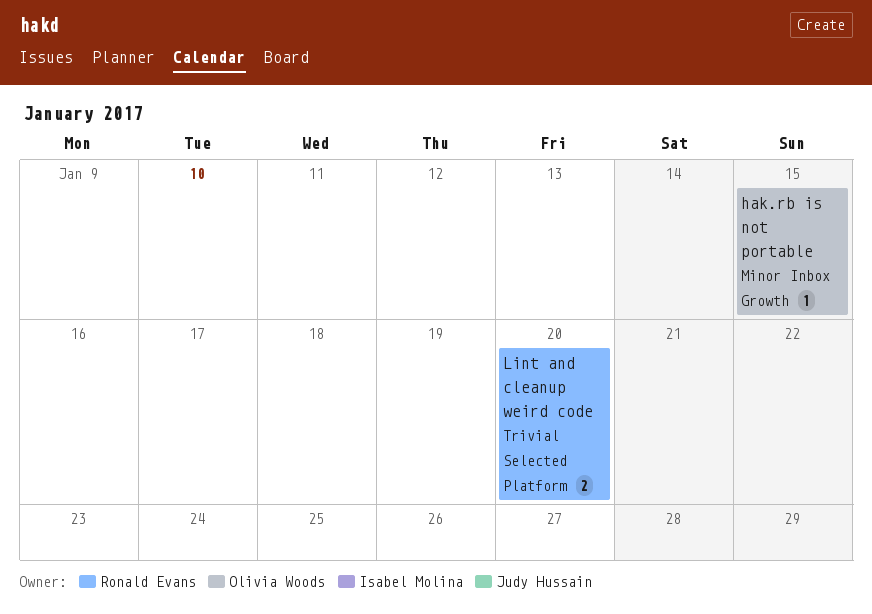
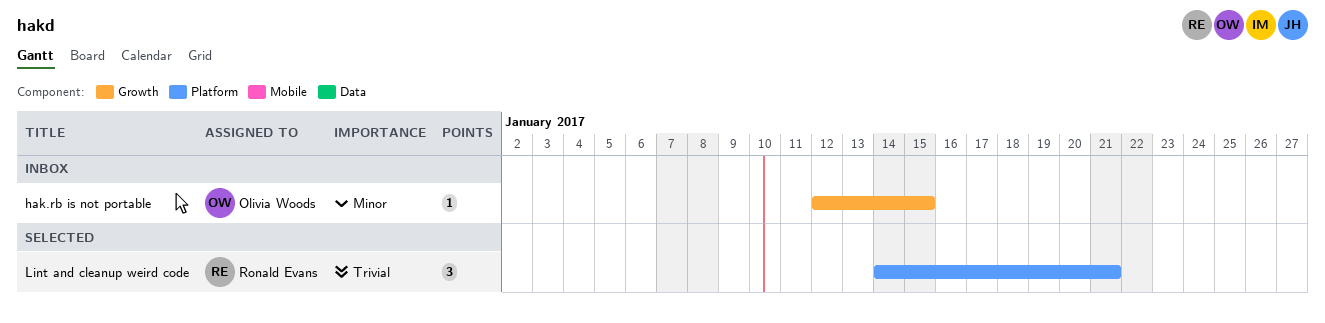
Lint and cleanup weird code, estimate: 2 -> 3
Lint and cleanup weird code, due: Jan 20 -> Jan 21

